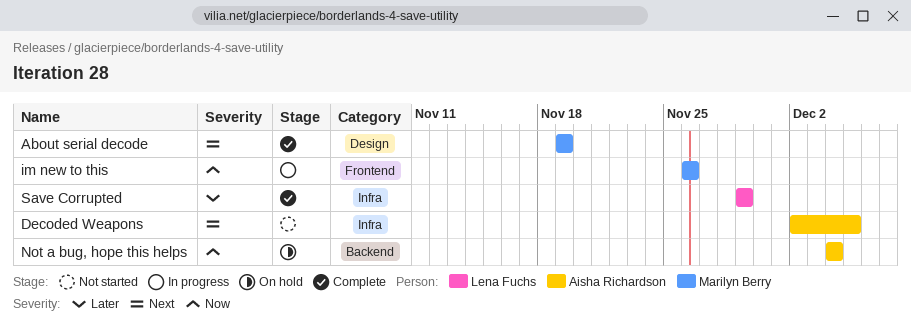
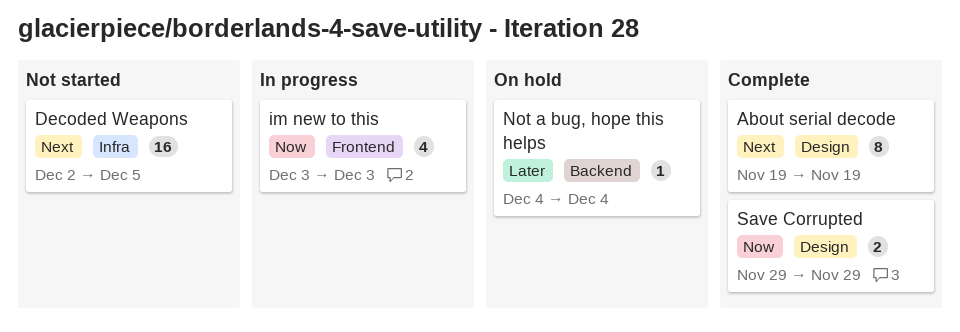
im new to this, start: Nov 26 -> Dec 3
im new to this, due: Nov 26 -> Dec 3
Not a bug, hope this helps, priority: Now -> Later
Save Corrupted, priority: Later -> Now
Save Corrupted, label: Infra -> Design

